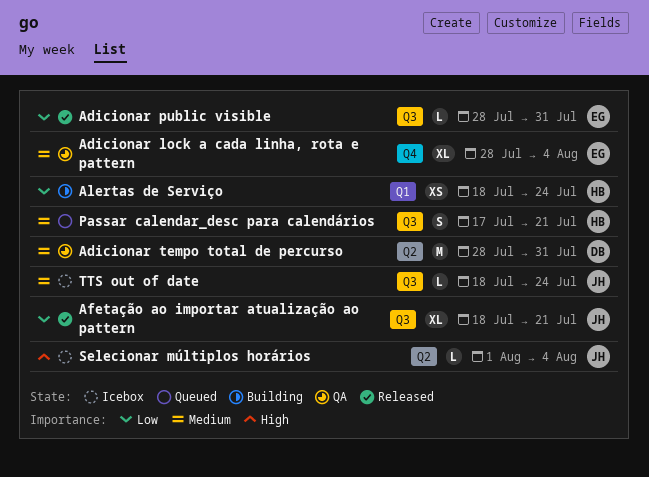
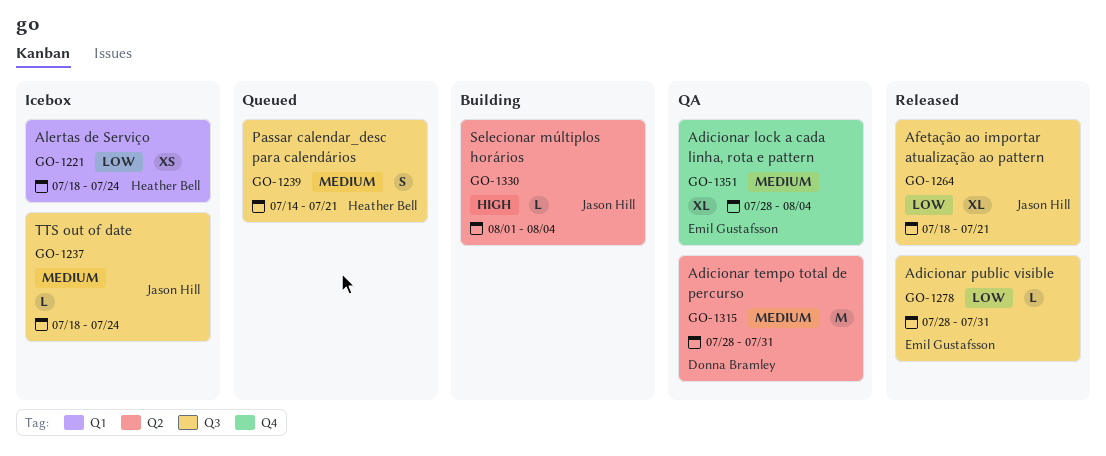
Alertas de Serviço, status: Building -> Icebox
Passar calendar_desc para calendários, start: Jul 17 -> Jul 14
Selecionar múltiplos horários, status: Icebox -> Building

